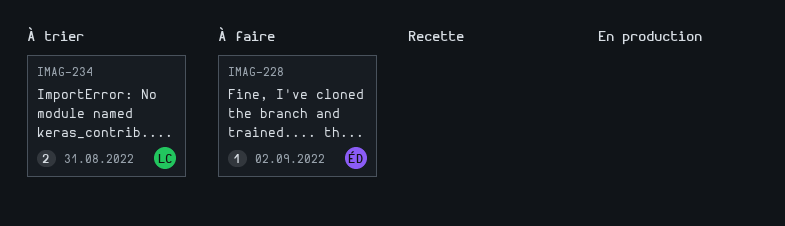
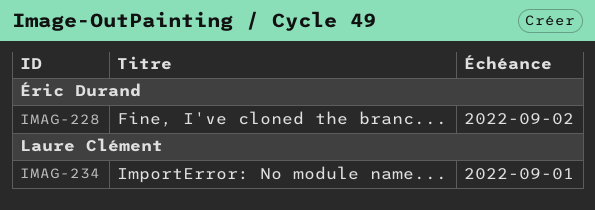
IMAG-234, due: Aug 31 -> Sep 1

